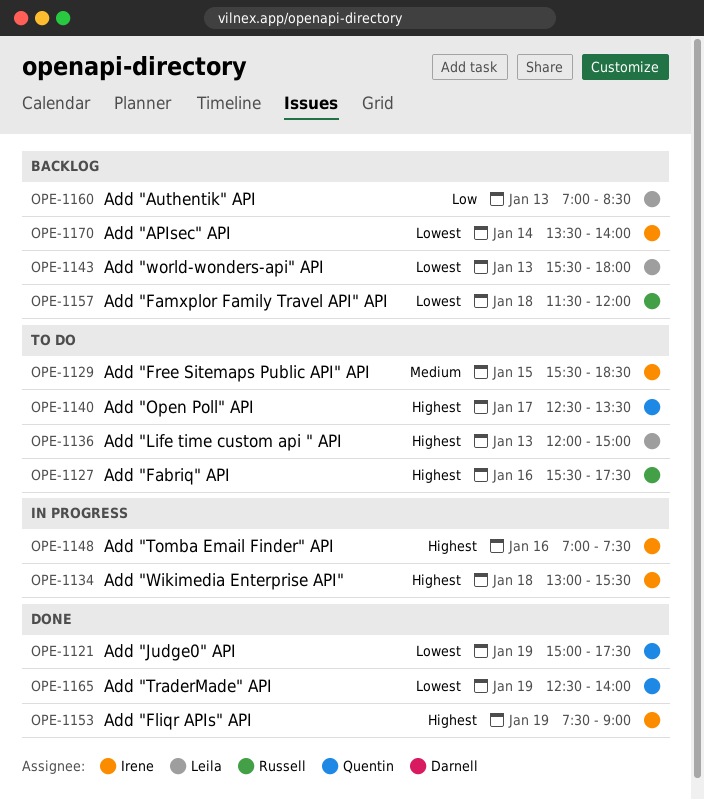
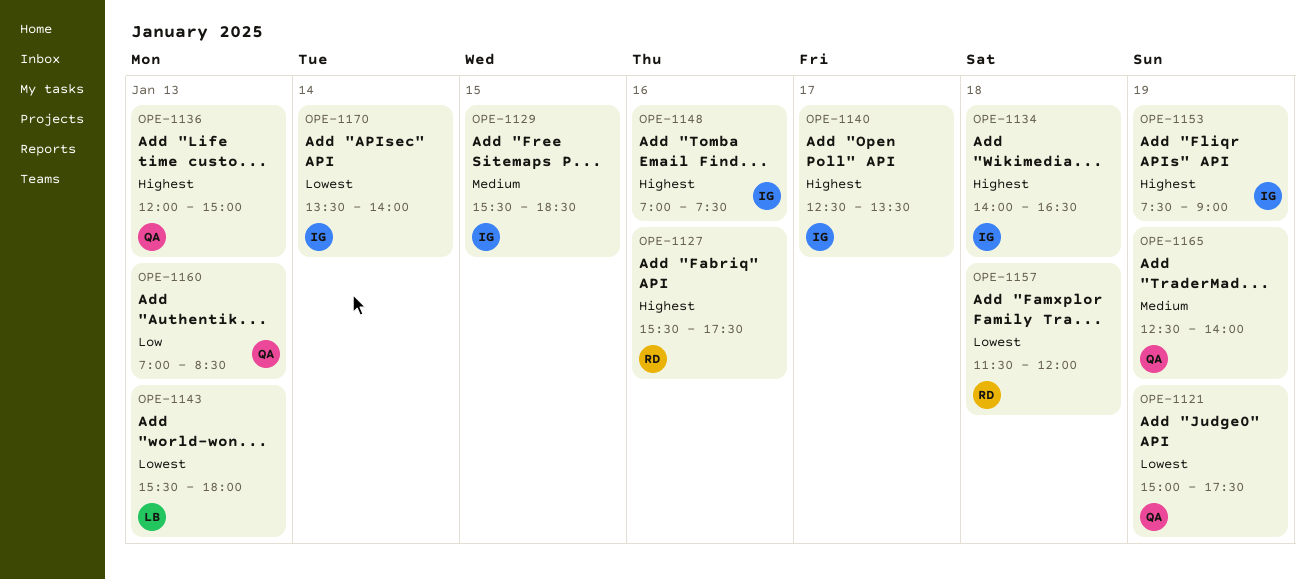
OPE-1134, begins: 13:00 -> 14:00
OPE-1134, ends: 15:30 -> 16:30
OPE-1136, owner: Leila -> Quentin
OPE-1140, owner: Quentin -> Irene
OPE-1160, owner: Leila -> Quentin
OPE-1165, priority: Lowest -> Medium

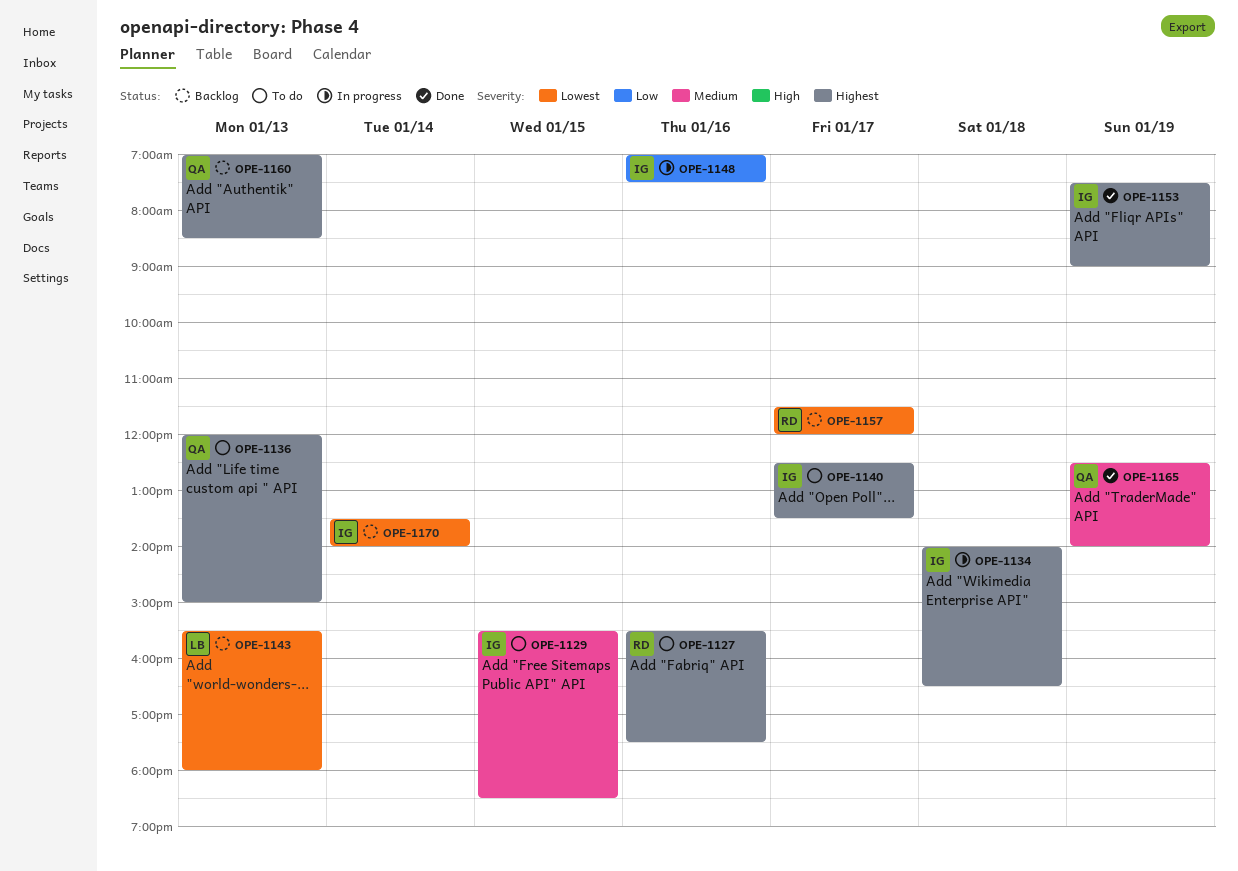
OPE-1121: present -> none
OPE-1148, priority: Highest -> Low
OPE-1157, day: Jan 18 -> Jan 17
OPE-1160, priority: Low -> Highest

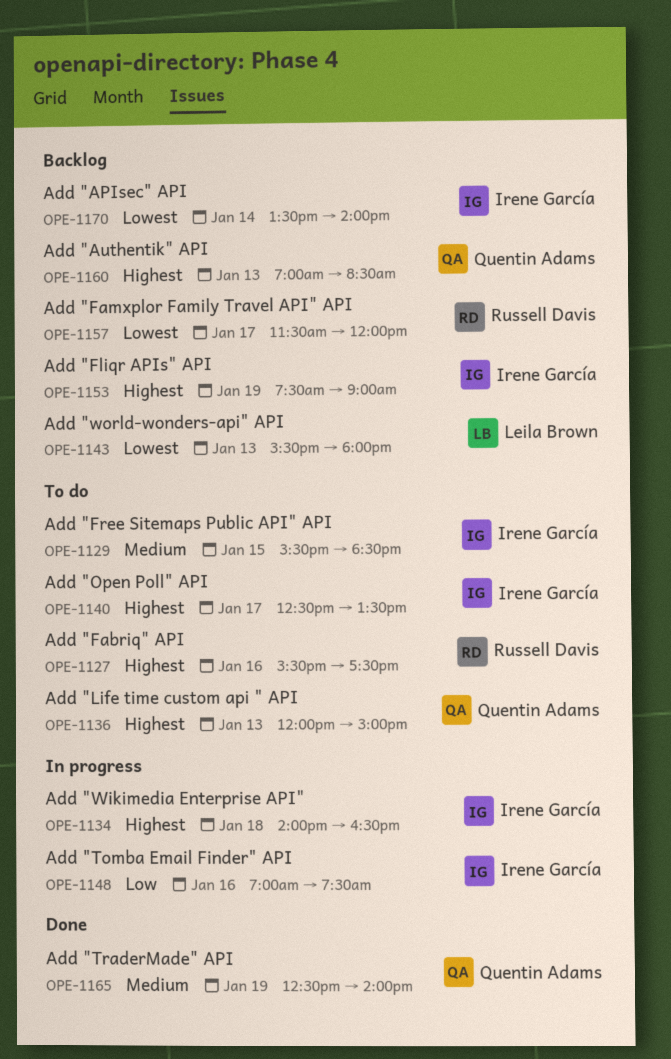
OPE-1153, status: Done -> Backlog

